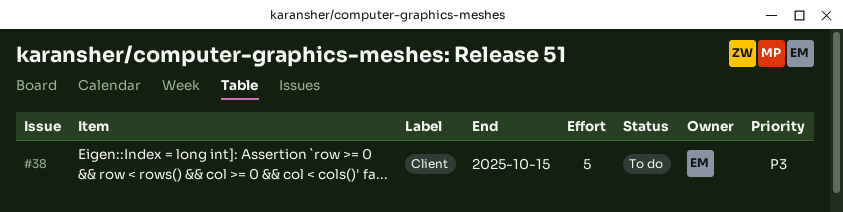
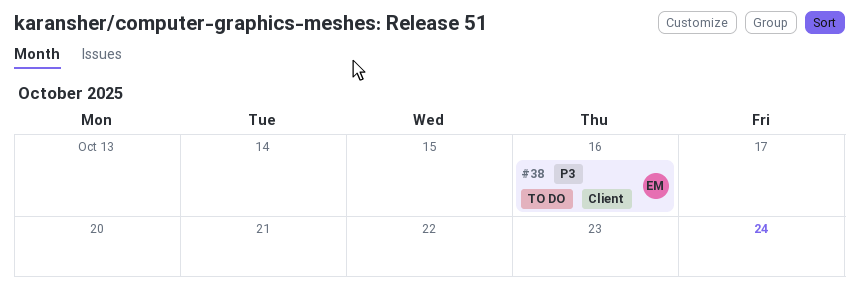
#38, due: Oct 15 -> Oct 16

